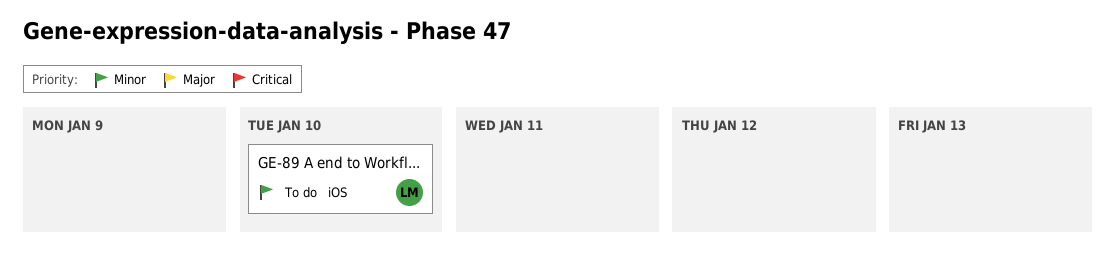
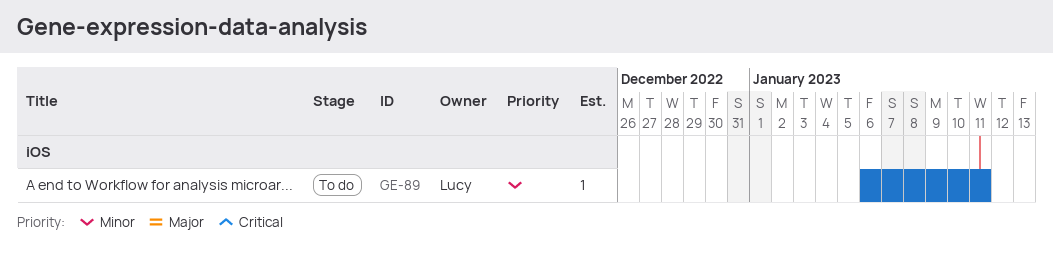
GE-89, due: Jan 10 -> Jan 11

